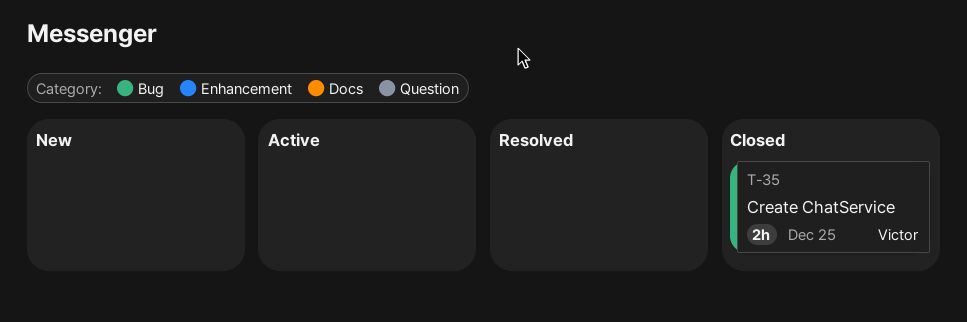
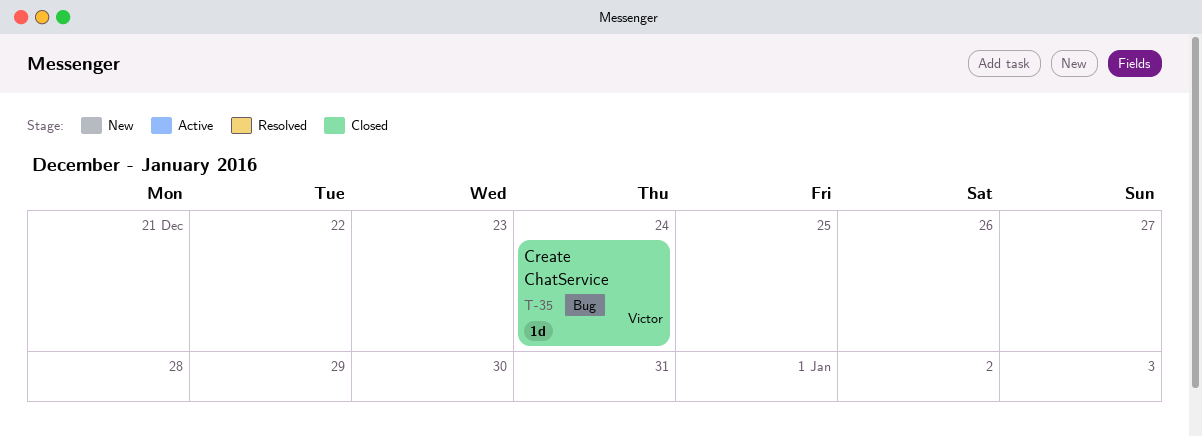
T-35, estimate: 2h -> 1d
T-35, due: Dec 25 -> Dec 24

